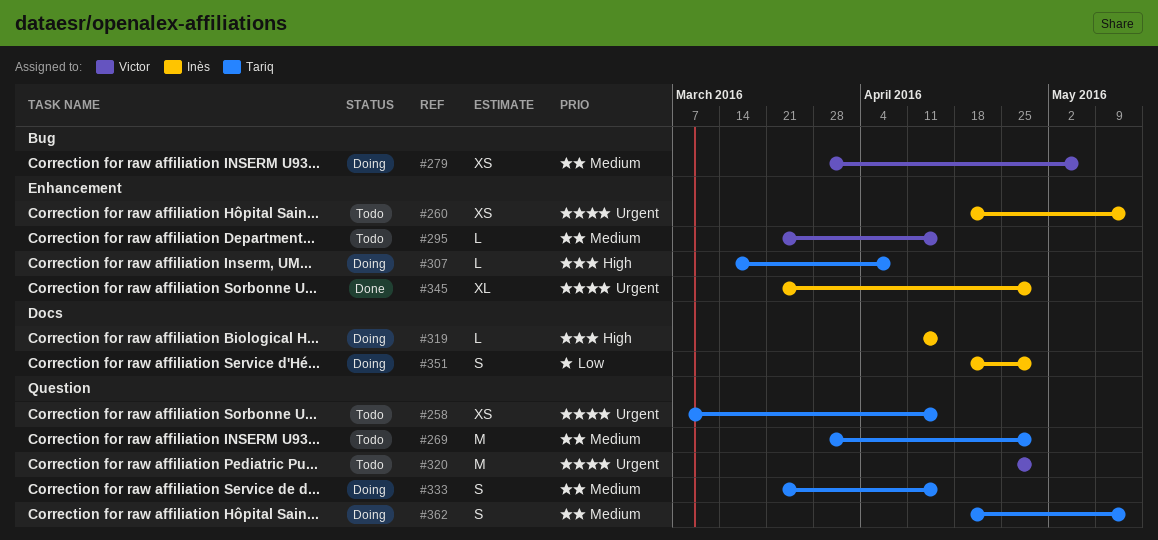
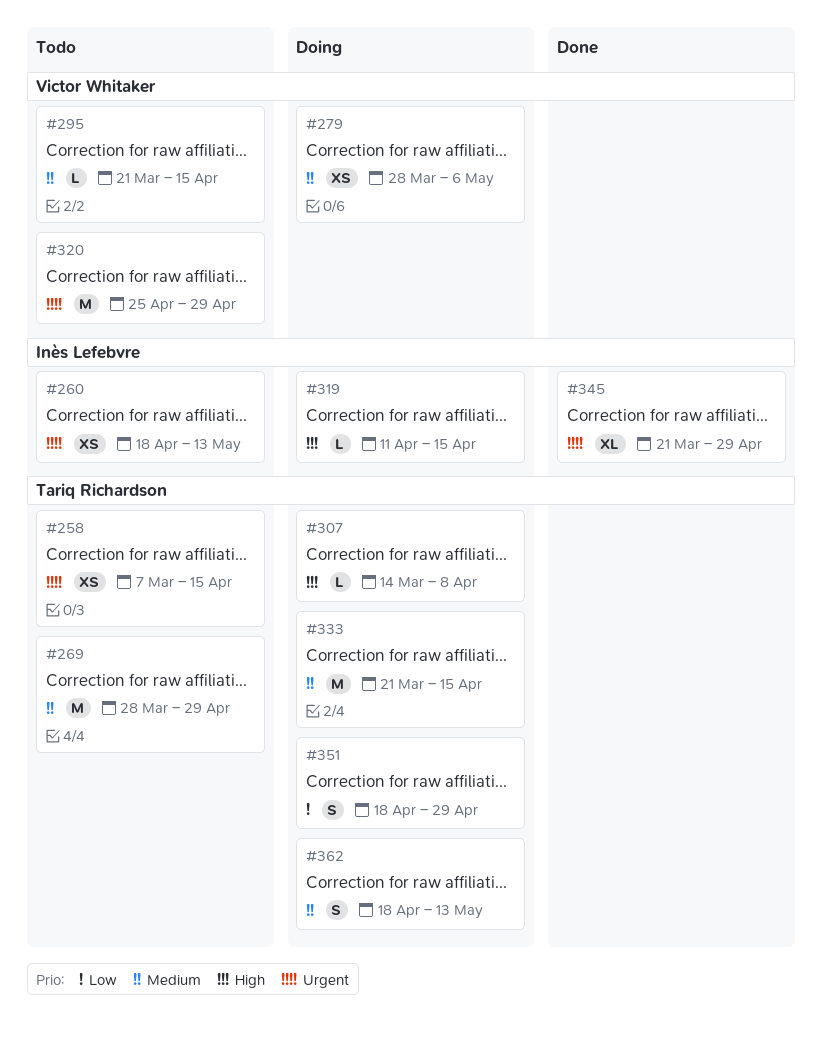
#333, estimate: S -> M
#351, owner: Inès Lefebvre -> Tariq Richardson

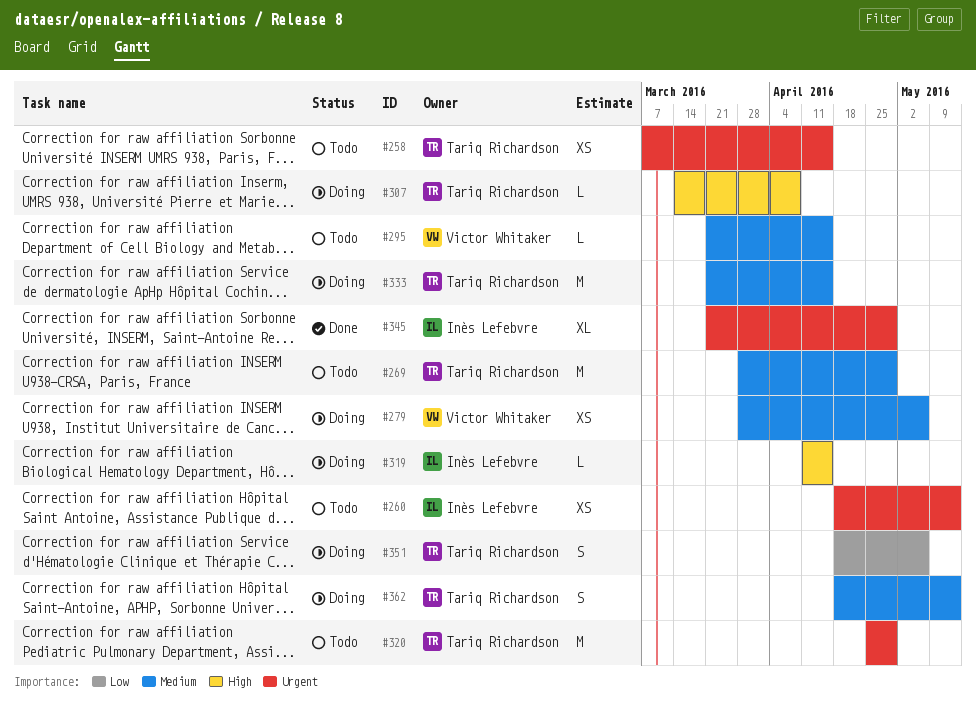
#320, owner: Victor Whitaker -> Tariq Richardson
#351, due: Apr 29 -> May 6

